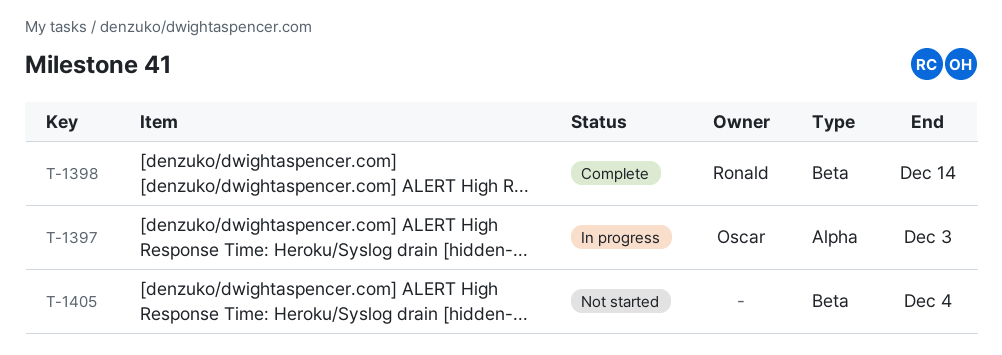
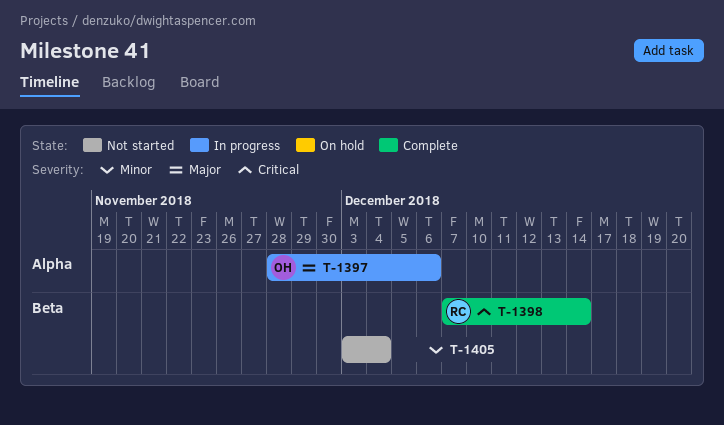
T-1397, due: Dec 3 -> Dec 6

